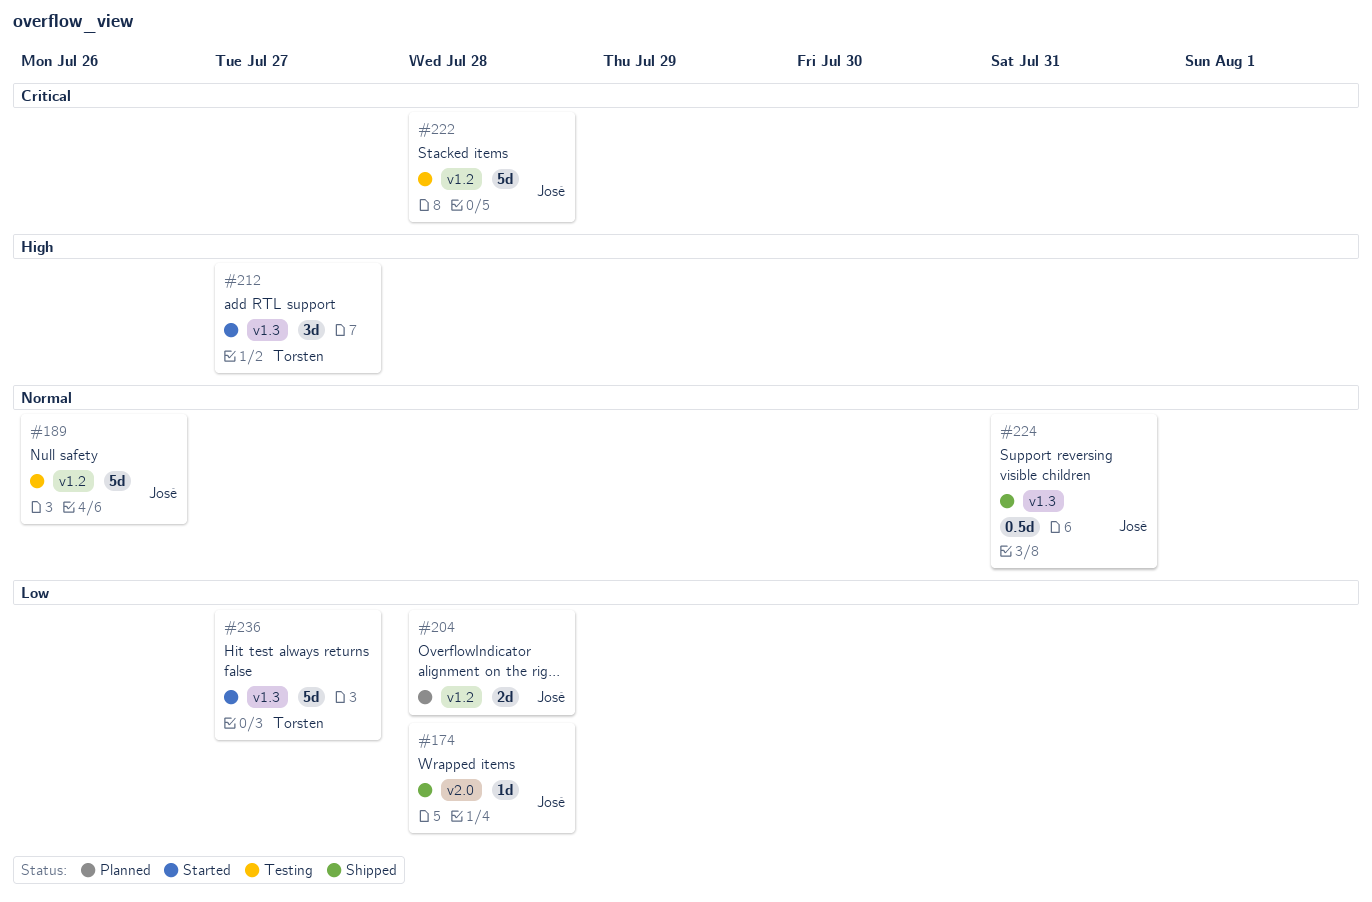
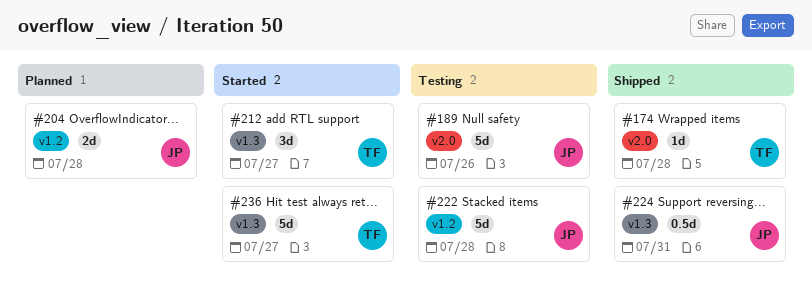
#174, owner: José -> Torsten
#189, label: v1.2 -> v2.0

